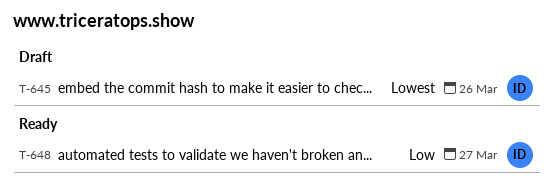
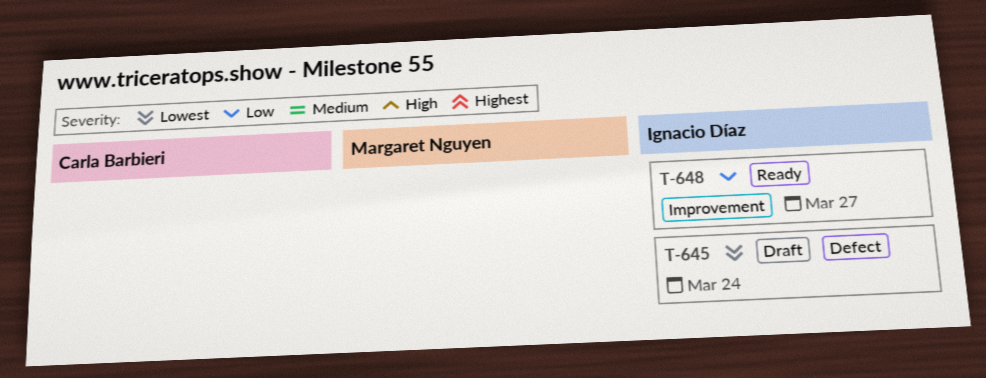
T-645, due: Mar 26 -> Mar 24

